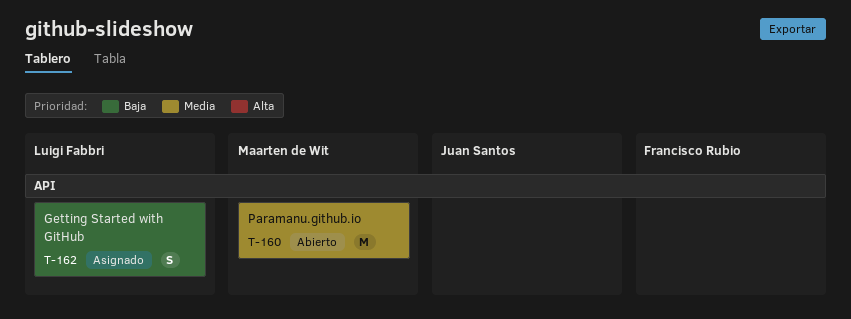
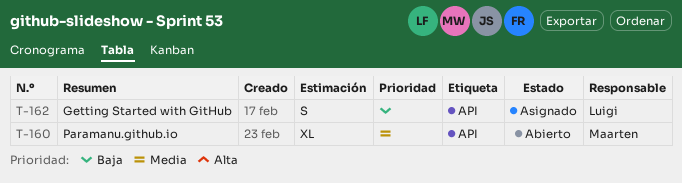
T-160, estimate: M -> XL

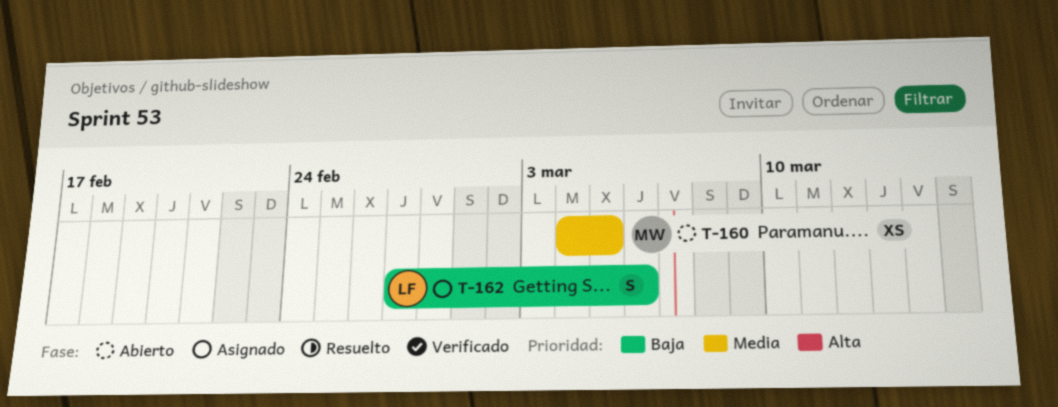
T-160, estimate: XL -> XS

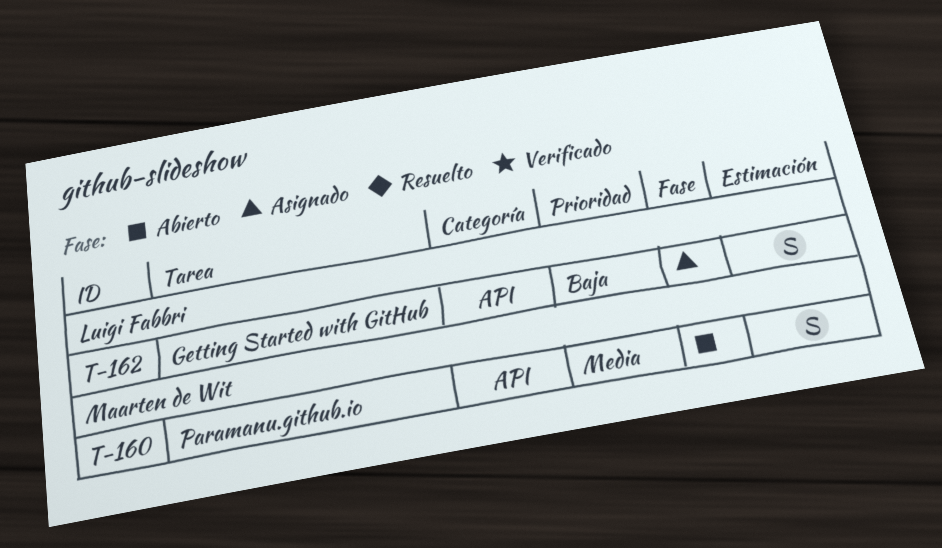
T-160, estimate: XS -> S

